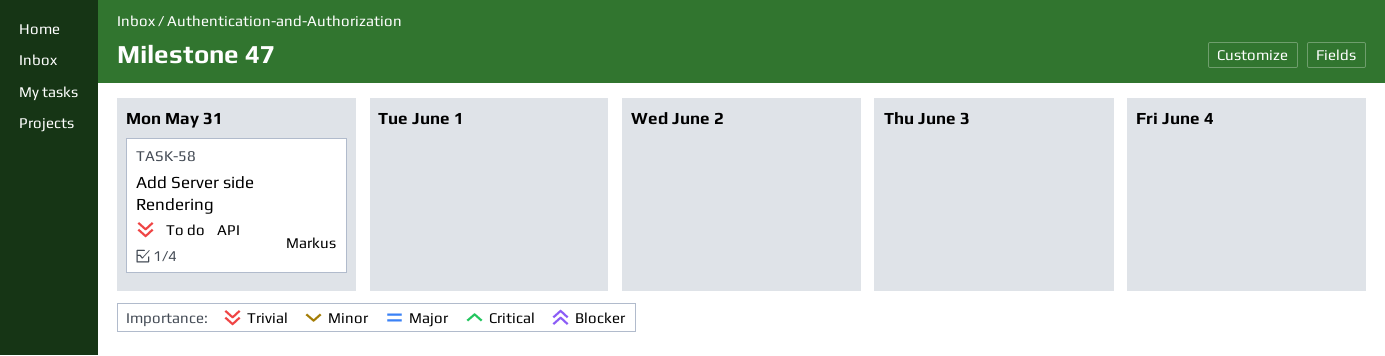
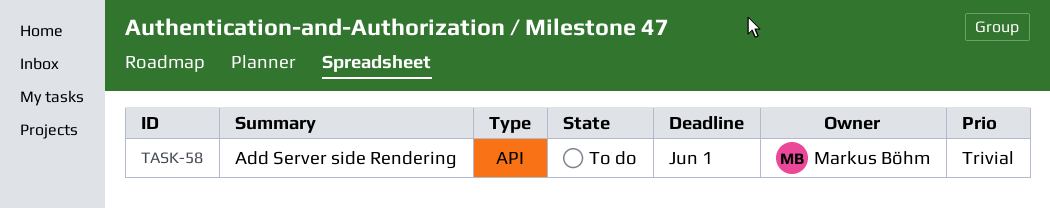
TASK-58, due: May 31 -> Jun 1

